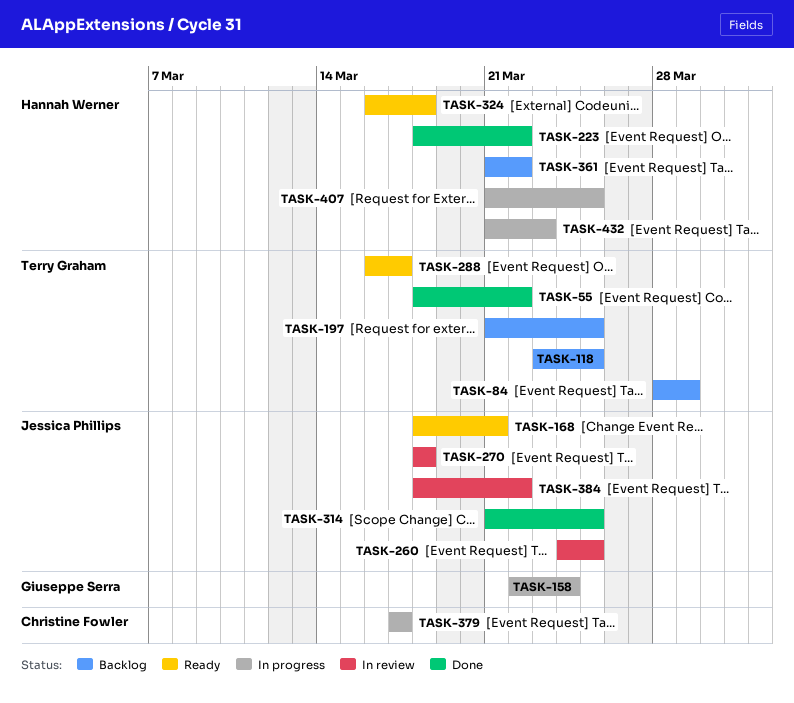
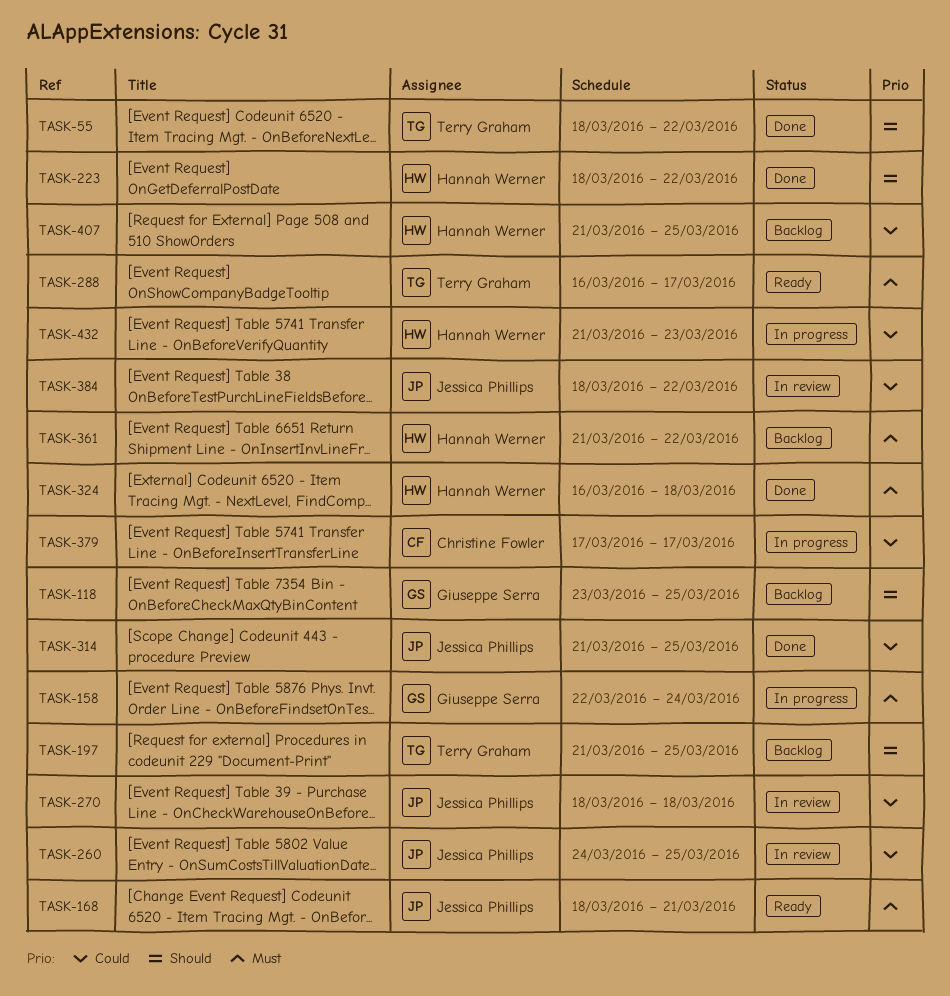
TASK-84: present -> none
TASK-118, owner: Terry Graham -> Giuseppe Serra
TASK-324, status: Ready -> Done
TASK-407, status: In progress -> Backlog

